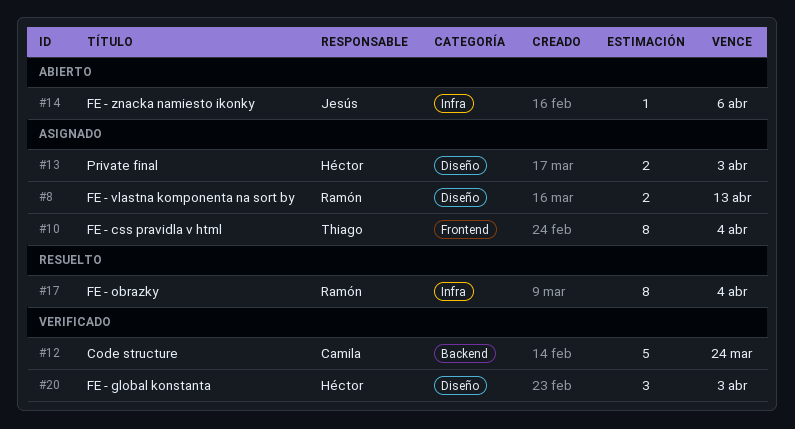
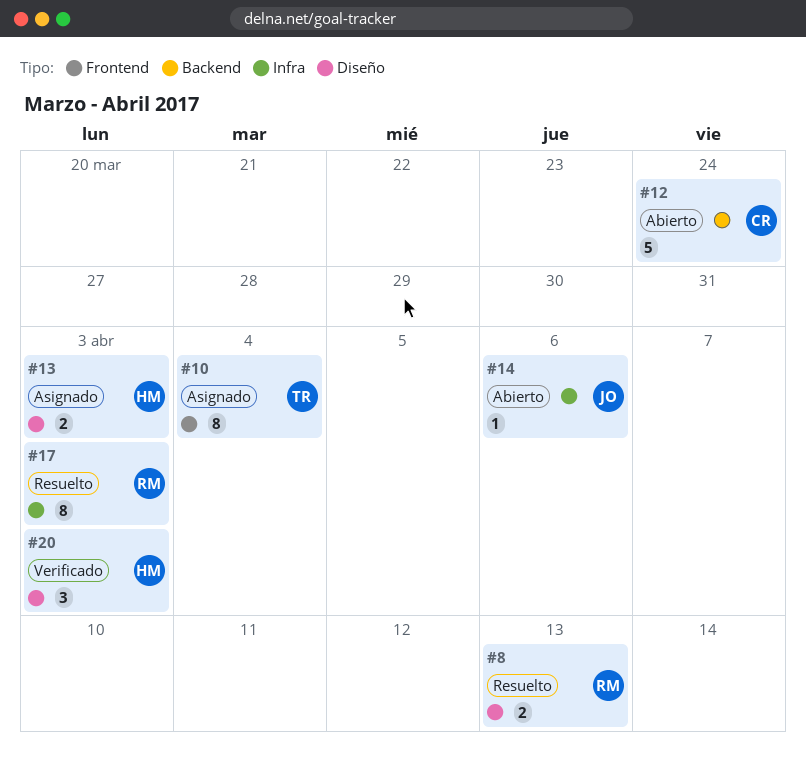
#8, status: Asignado -> Resuelto
#12, status: Verificado -> Abierto
#17, due: Apr 4 -> Apr 3

